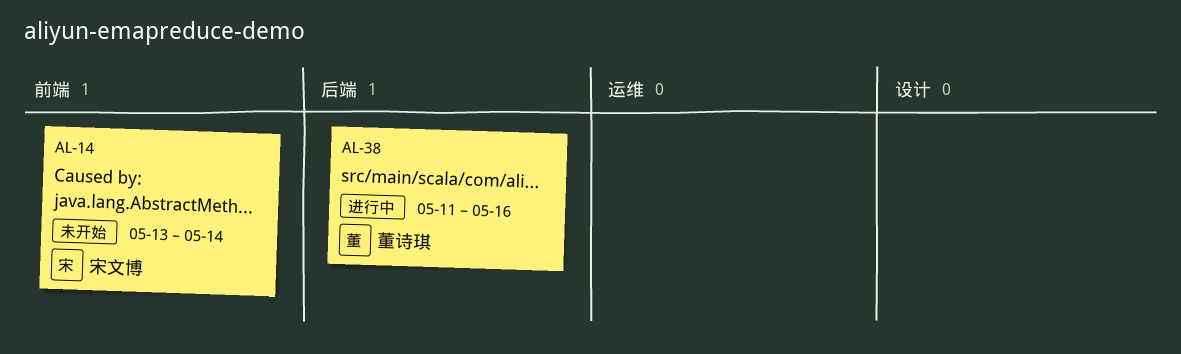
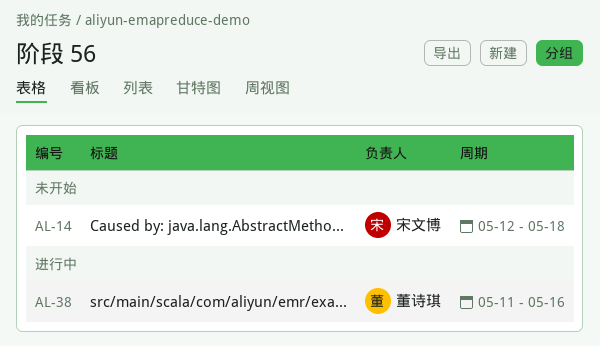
AL-14, start: May 13 -> May 12
AL-14, due: May 14 -> May 18

